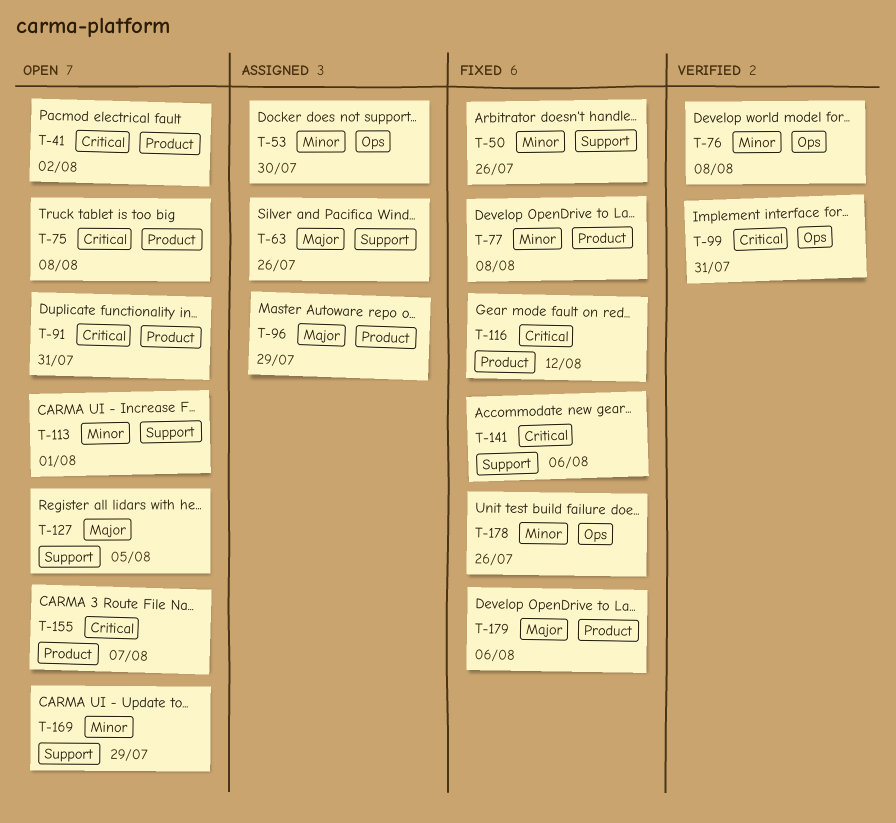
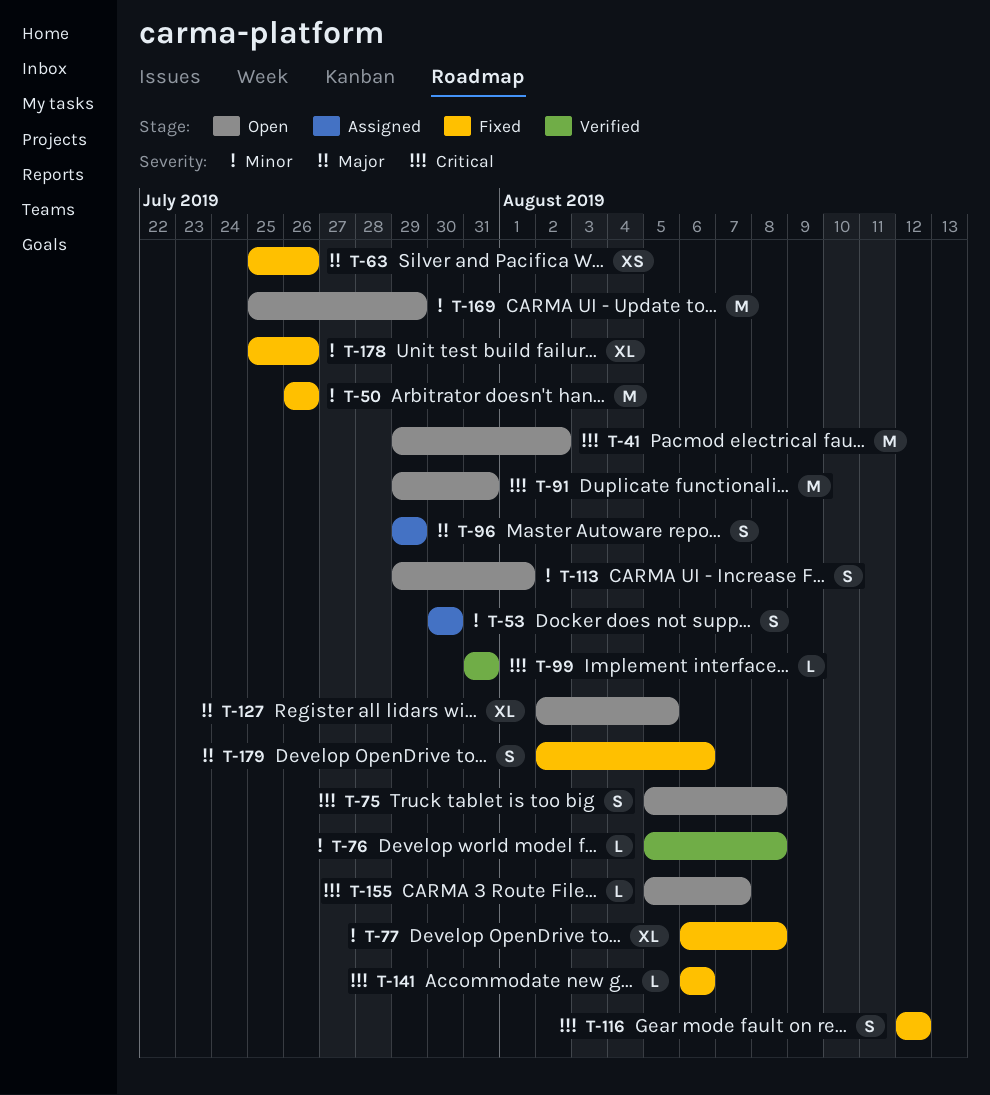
T-63, status: Assigned -> Fixed

